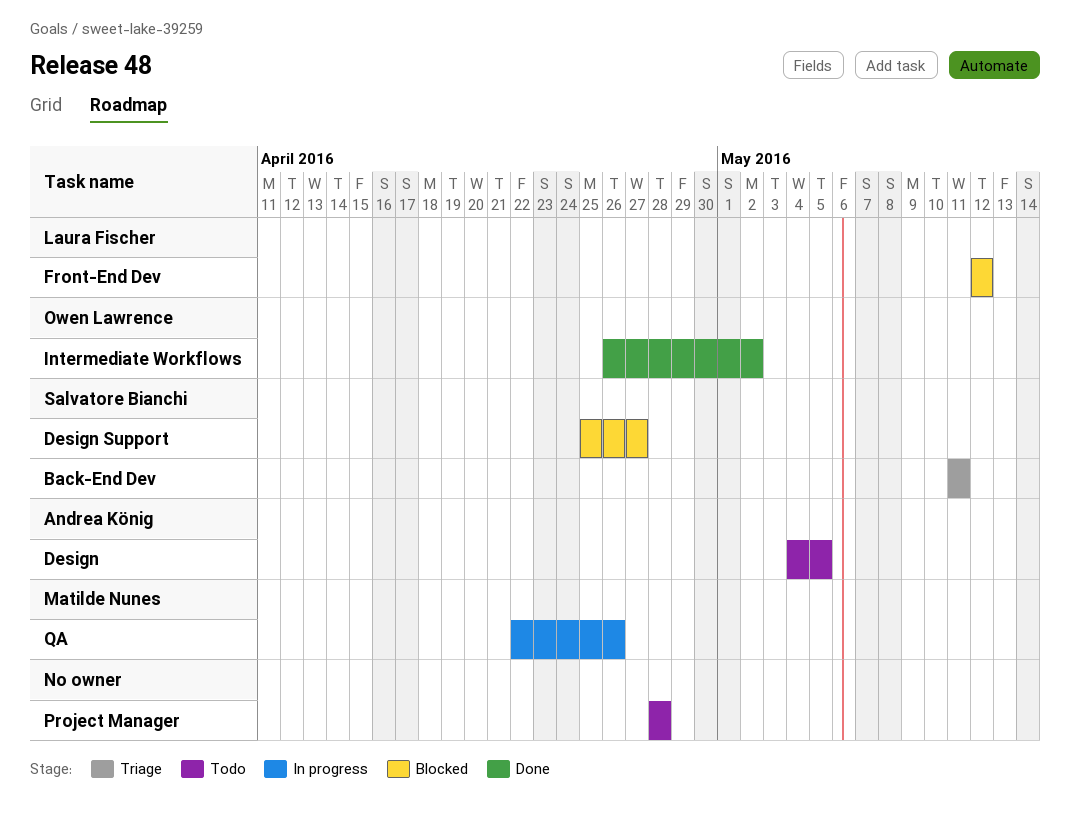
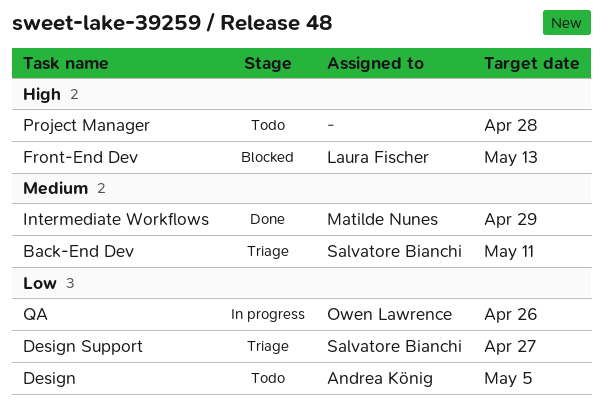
Design Support, status: Blocked -> Triage
Front-End Dev, due: May 12 -> May 13
Intermediate Workflows, owner: Owen Lawrence -> Matilde Nunes
Intermediate Workflows, due: May 2 -> Apr 29
QA, owner: Matilde Nunes -> Owen Lawrence

